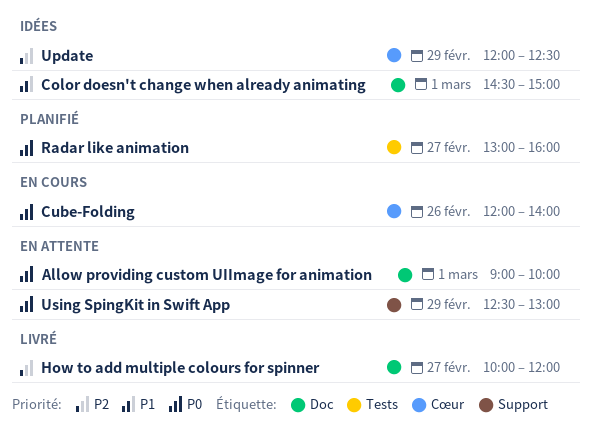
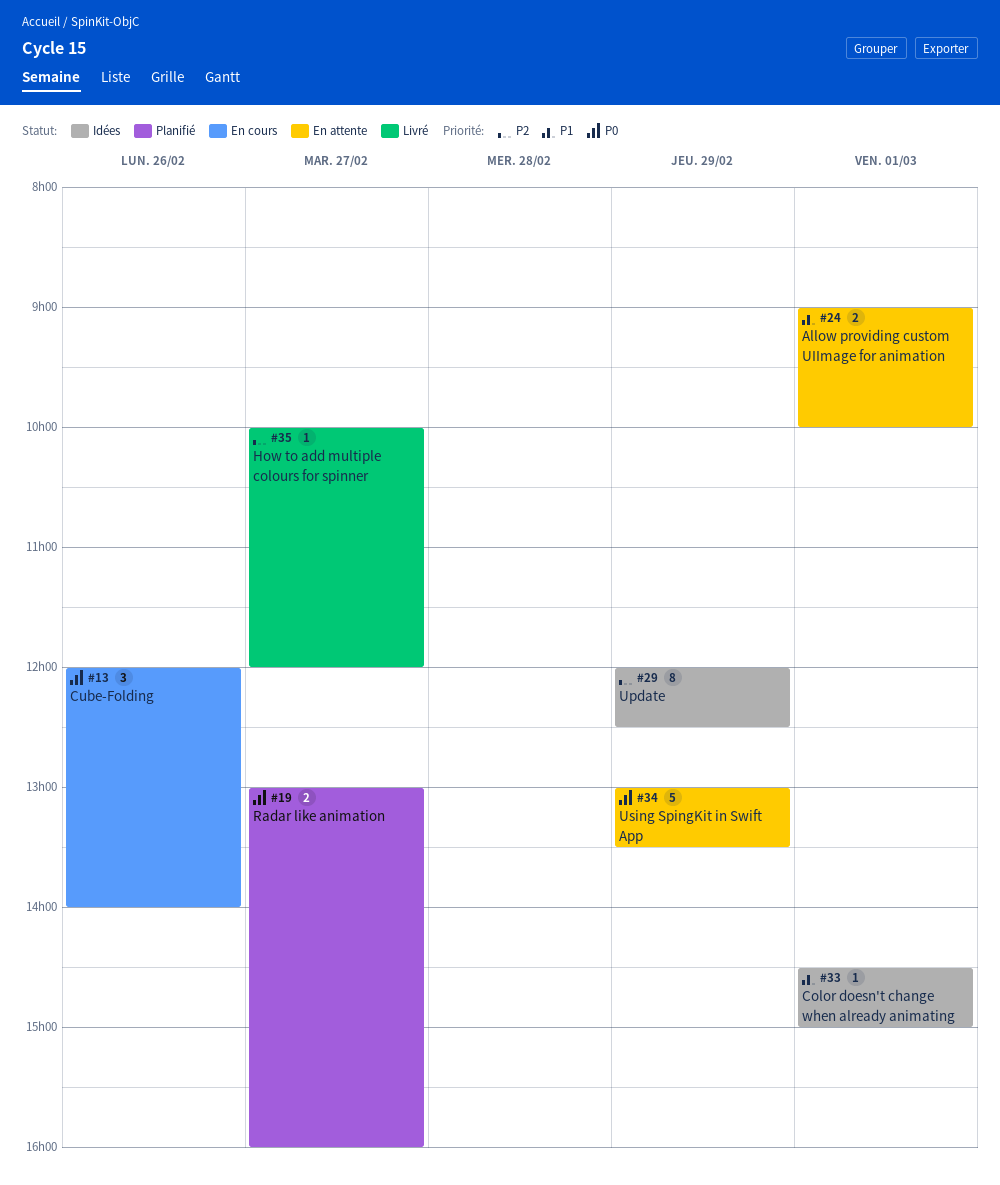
Allow providing custom UIImage for animation, priority: P0 -> P1
Using SpingKit in Swift App, begins: 12:30 -> 13:00
Using SpingKit in Swift App, ends: 13:00 -> 13:30

